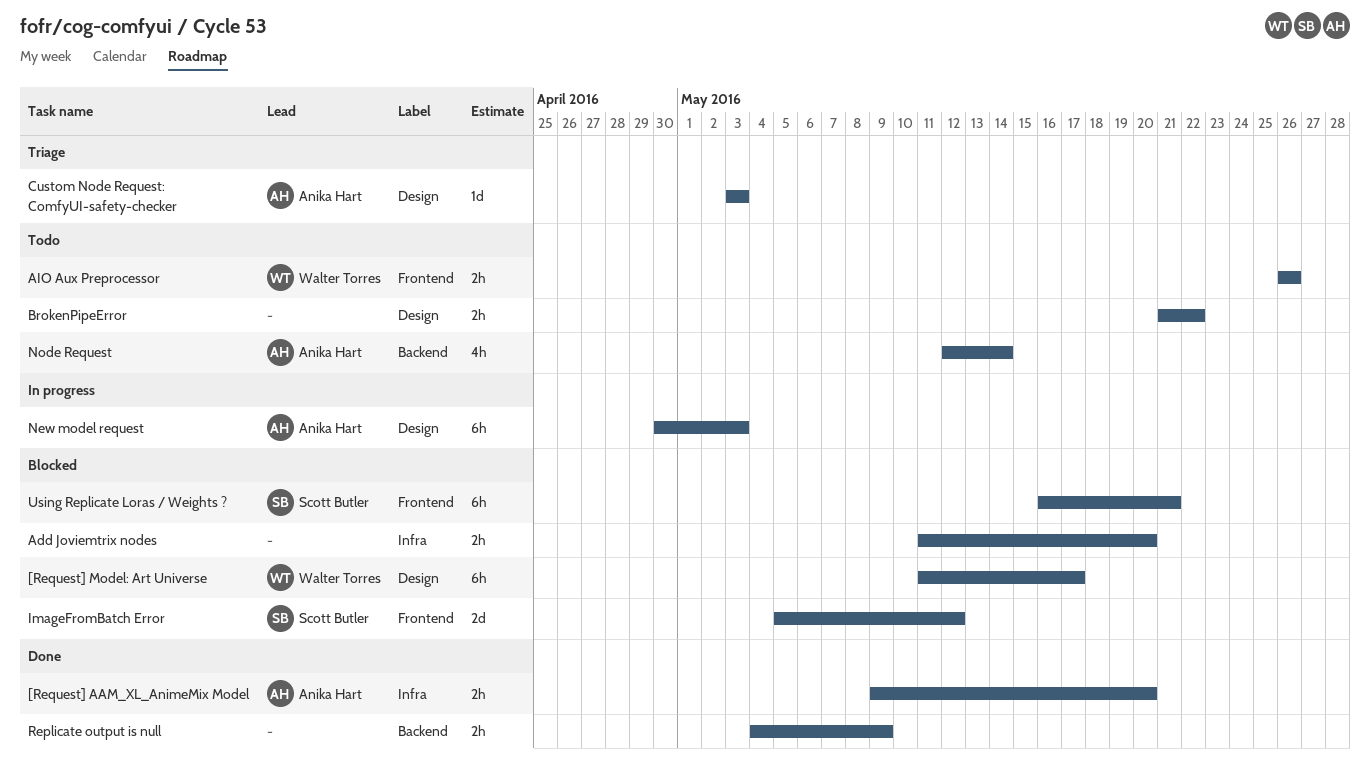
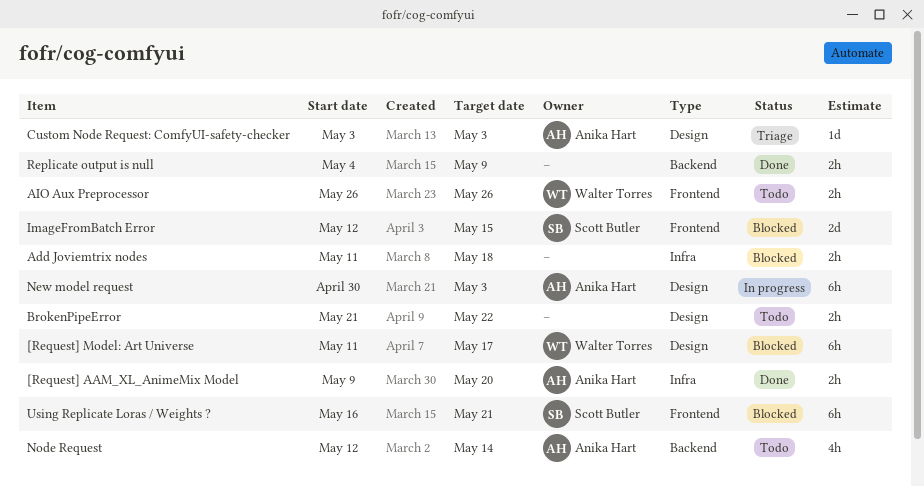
Add Joviemtrix nodes, due: May 20 -> May 18
ImageFromBatch Error, start: May 5 -> May 12
ImageFromBatch Error, due: May 12 -> May 15

